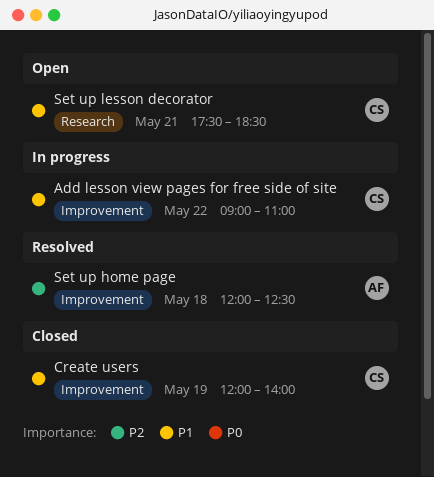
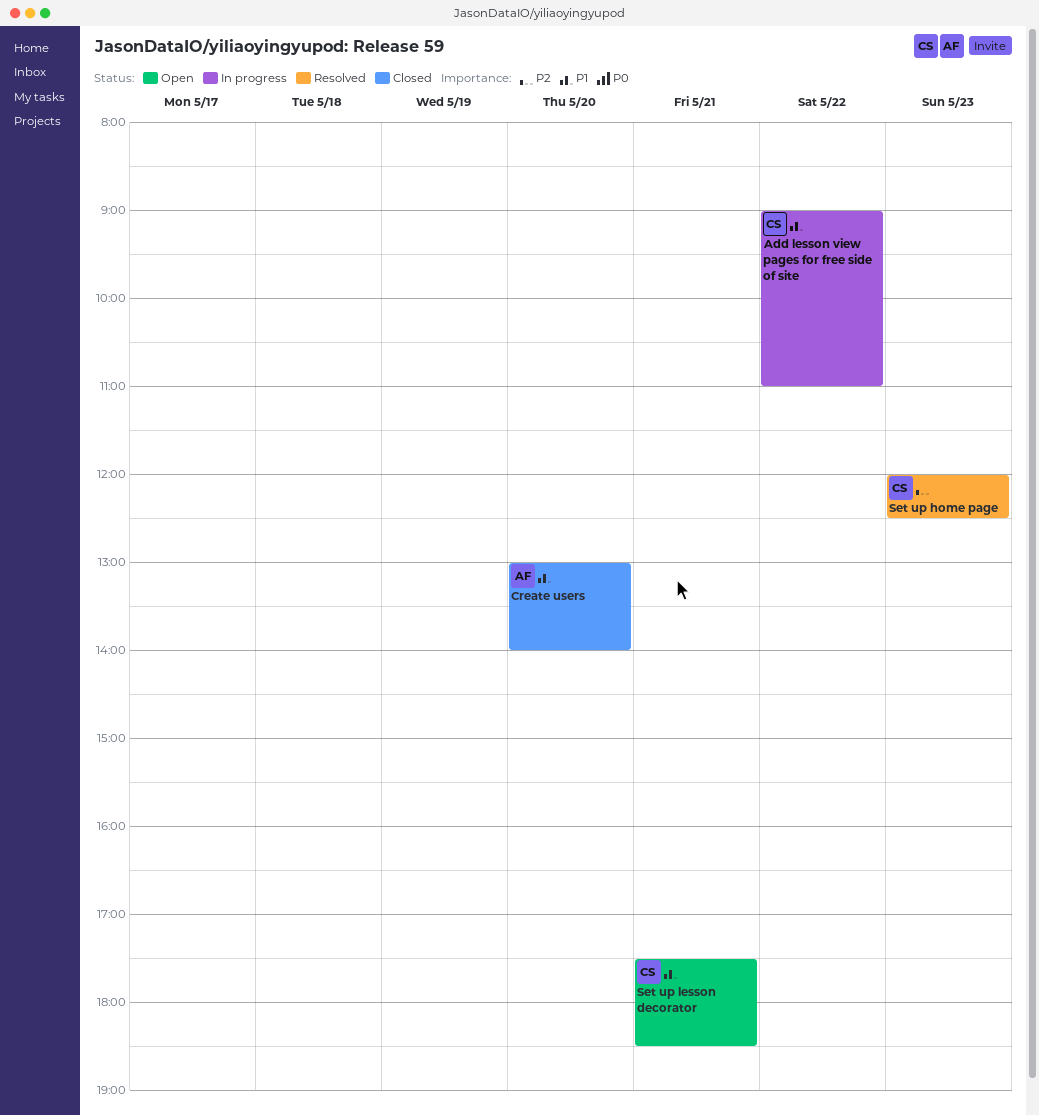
Create users, owner: CS -> AF
Create users, day: May 19 -> May 20
Create users, begins: 12:00 -> 13:00
Set up home page, owner: AF -> CS
Set up home page, day: May 18 -> May 23

